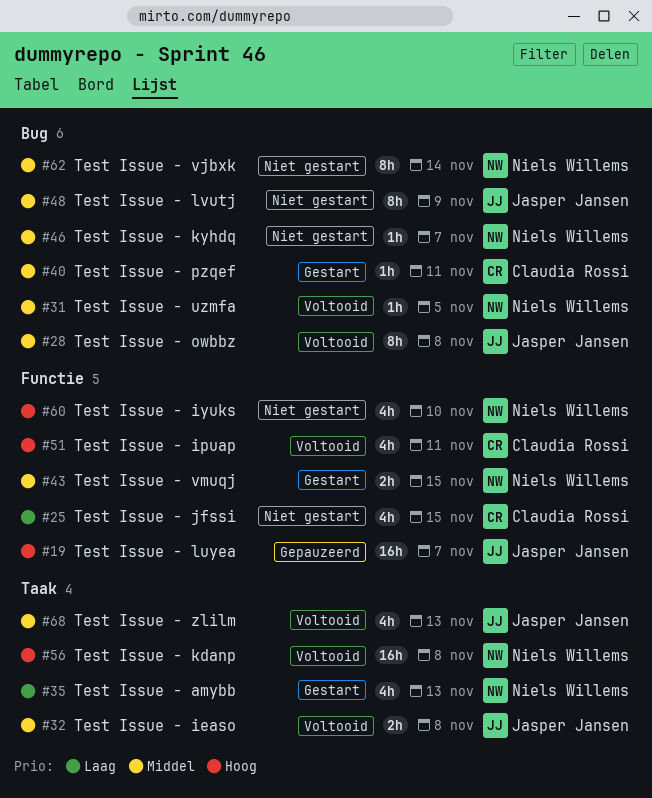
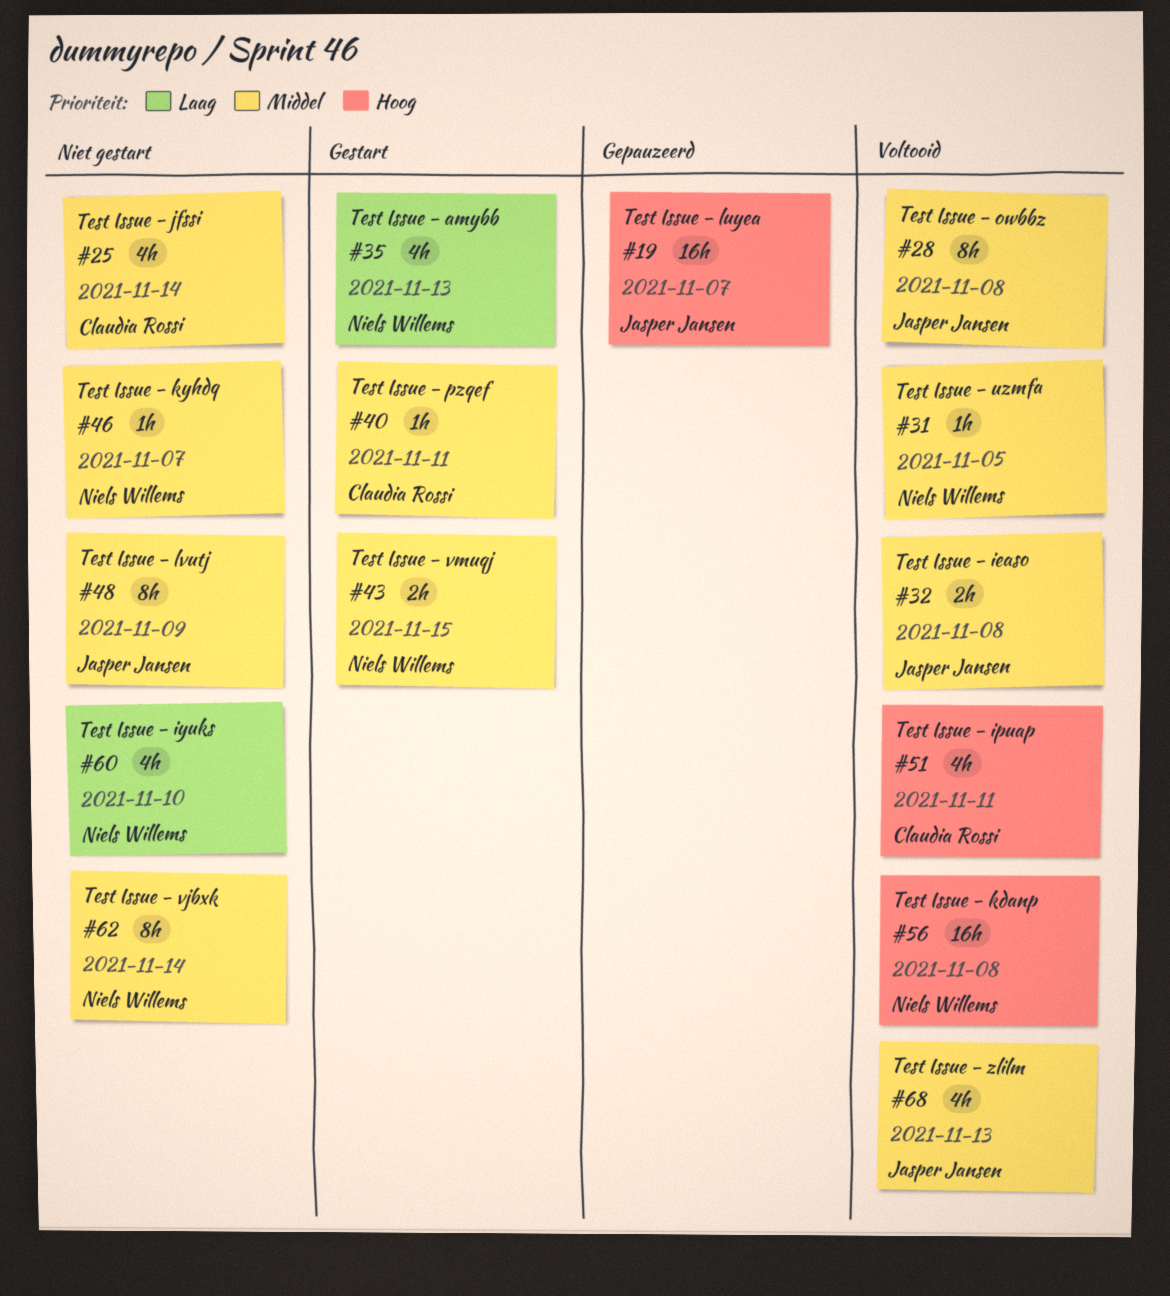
#25, priority: Laag -> Middel
#25, due: Nov 15 -> Nov 14
#60, priority: Hoog -> Laag

